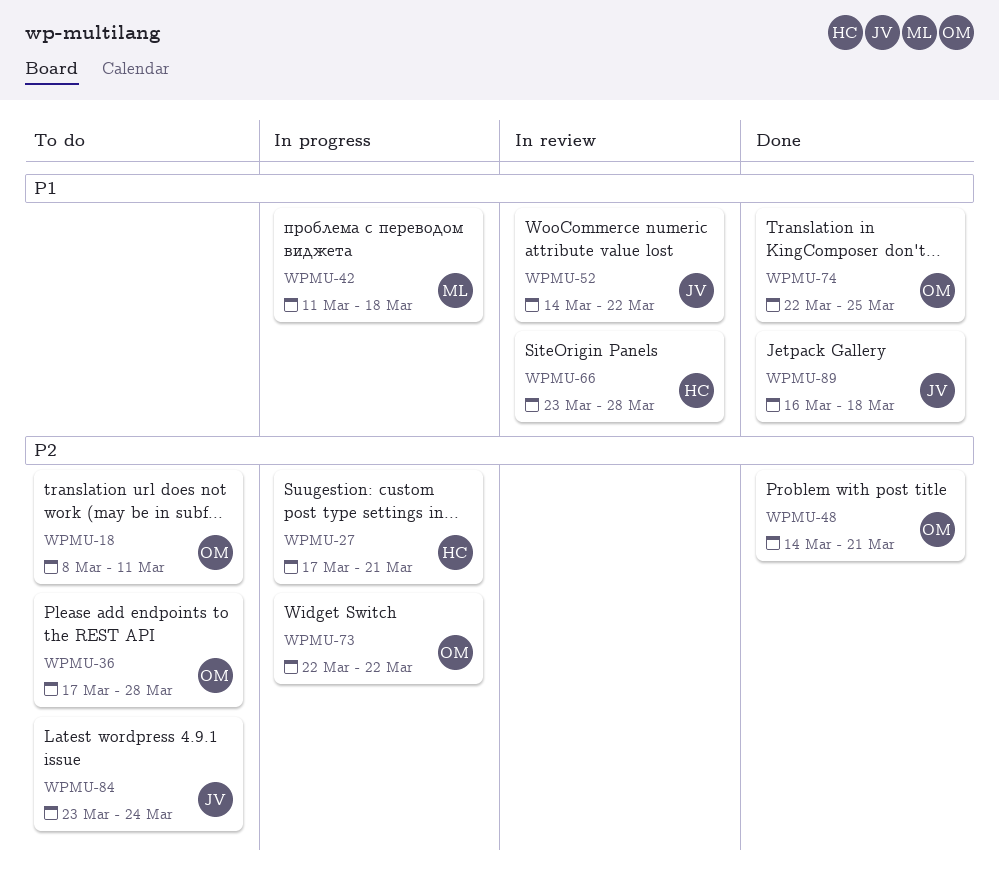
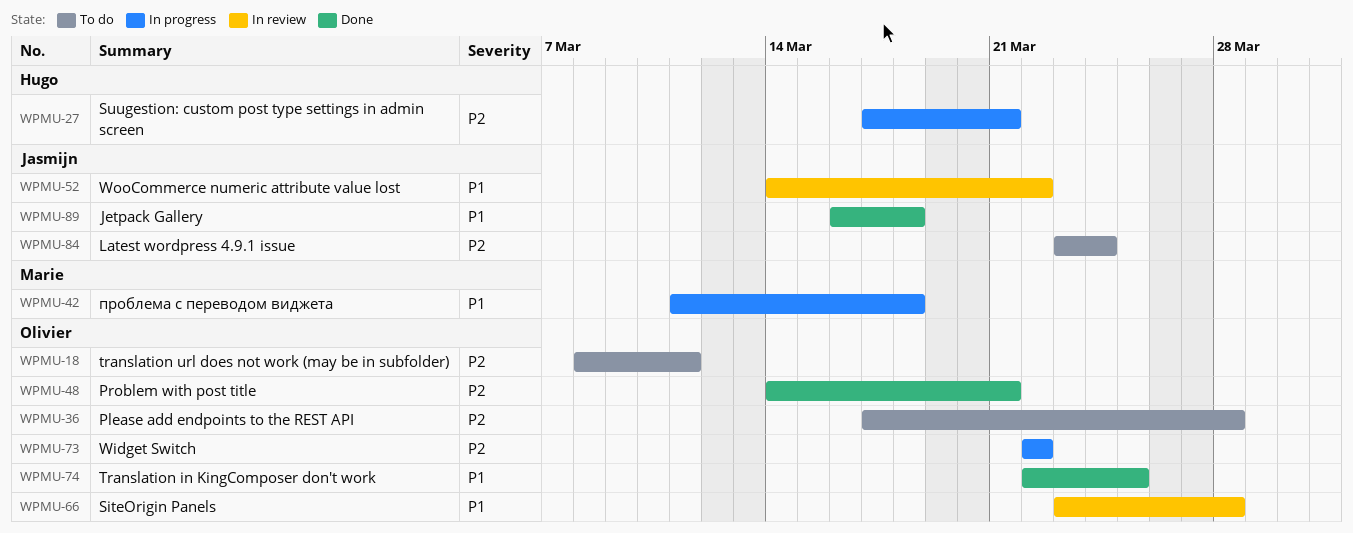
WPMU-66, owner: Hugo -> Olivier

